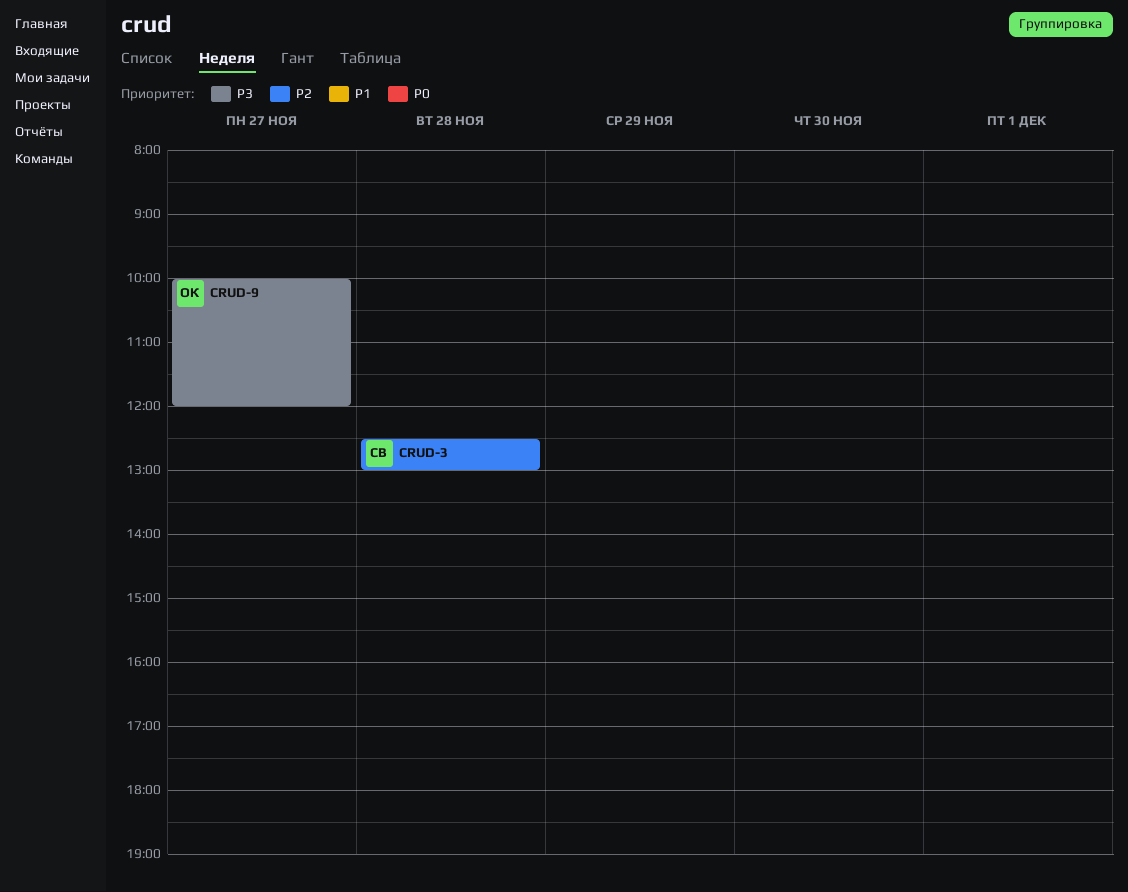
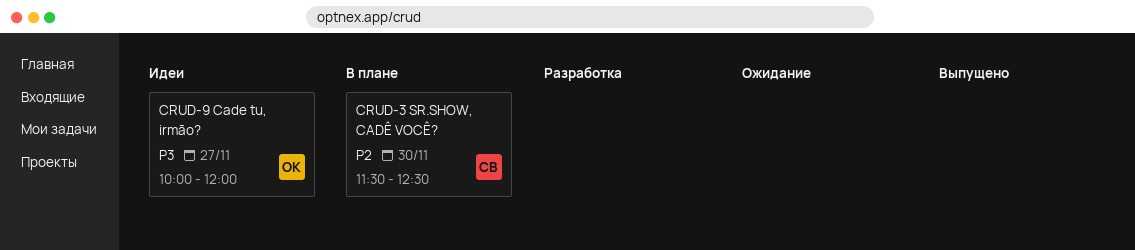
CRUD-3, day: Nov 28 -> Nov 30
CRUD-3, begins: 12:30 -> 11:30
CRUD-3, ends: 13:00 -> 12:30

